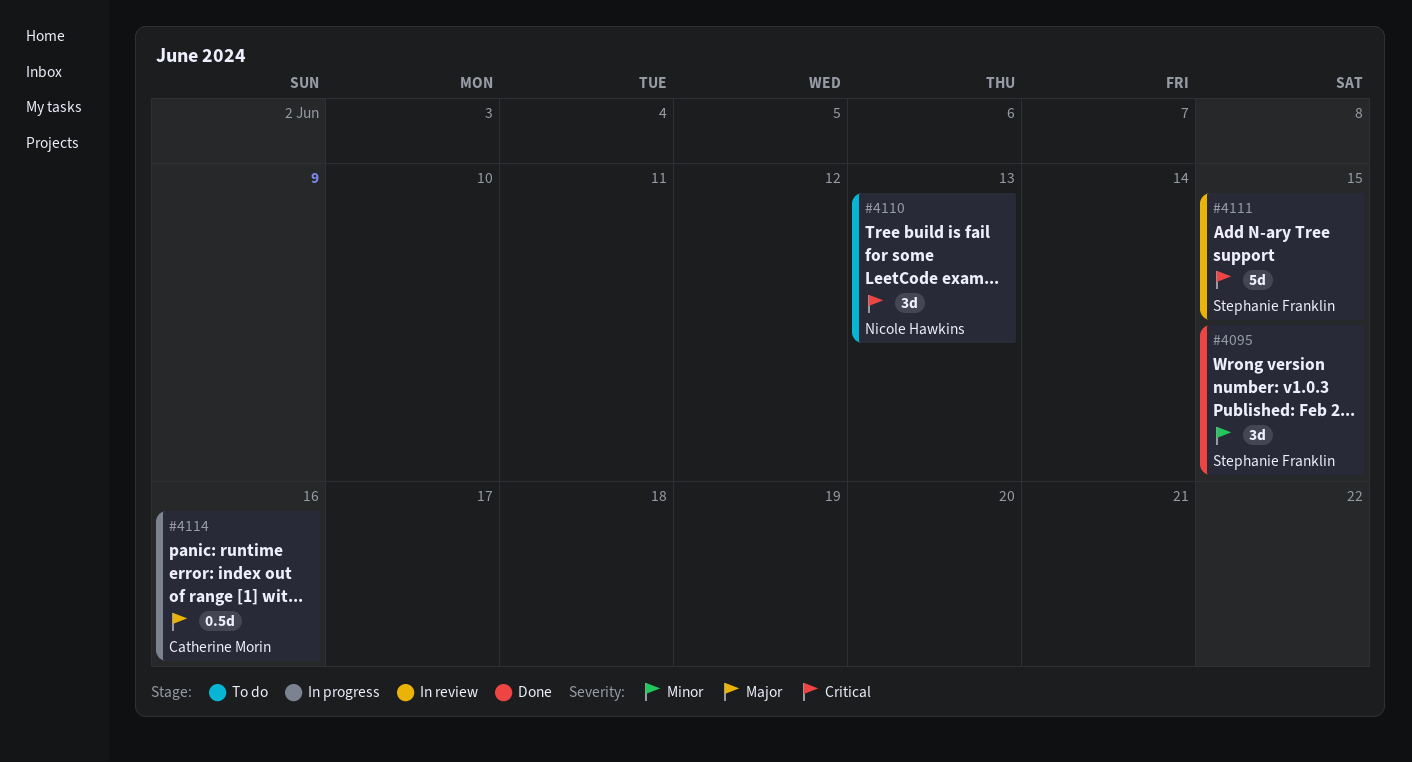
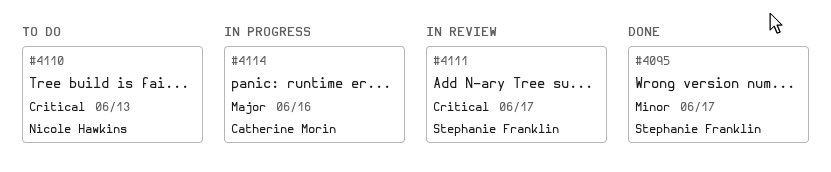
#4095, due: Jun 15 -> Jun 17
#4111, due: Jun 15 -> Jun 17

